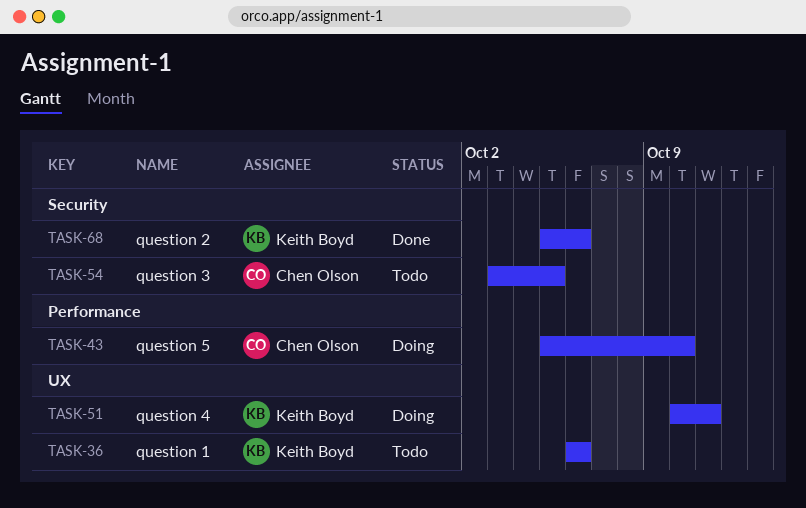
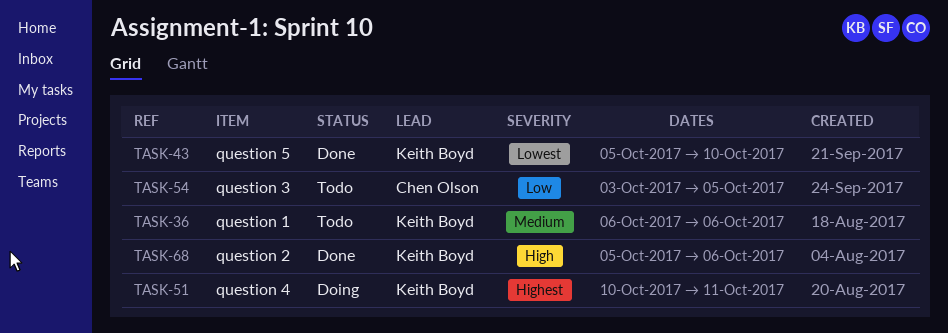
TASK-43, status: Doing -> Done
TASK-43, owner: Chen Olson -> Keith Boyd

